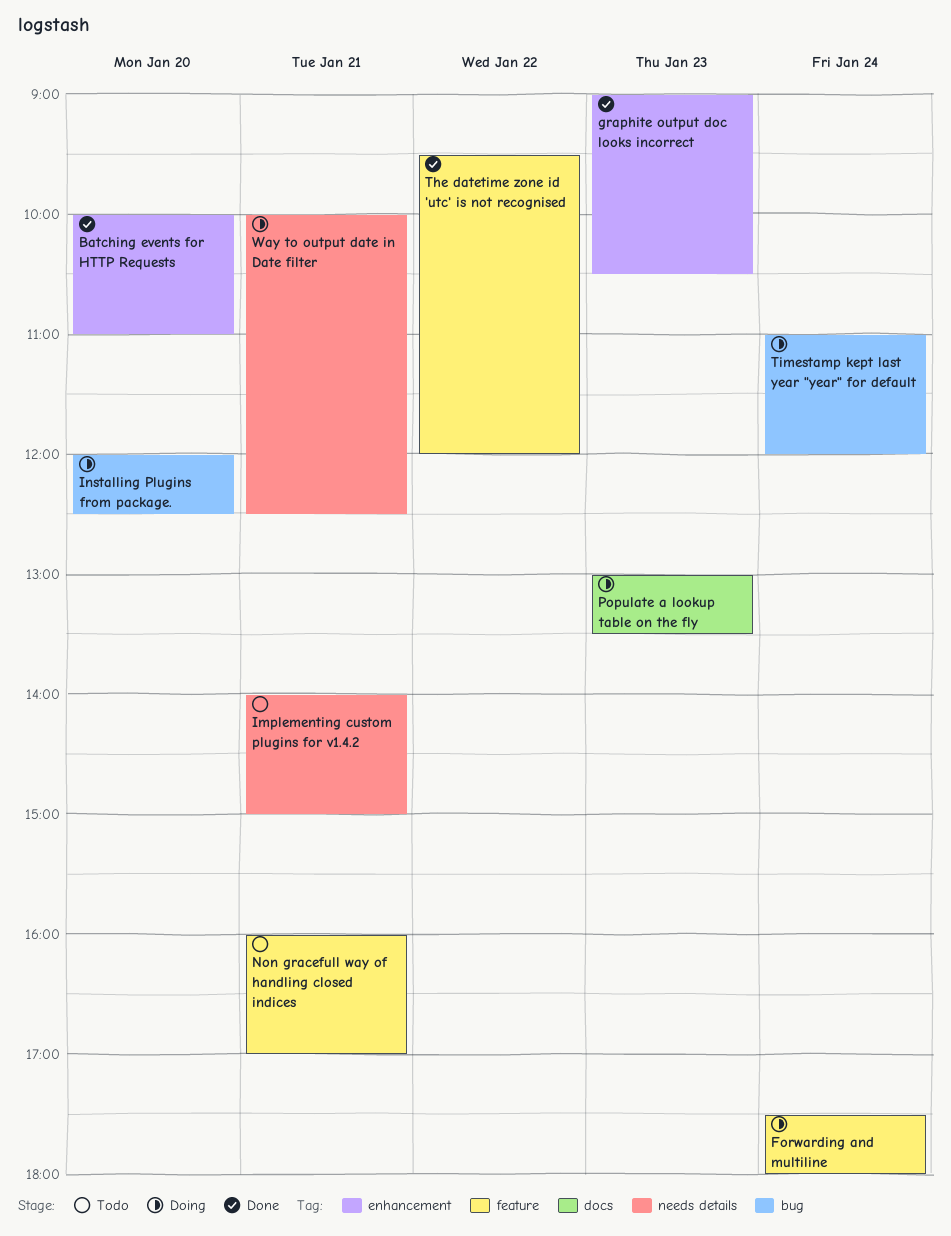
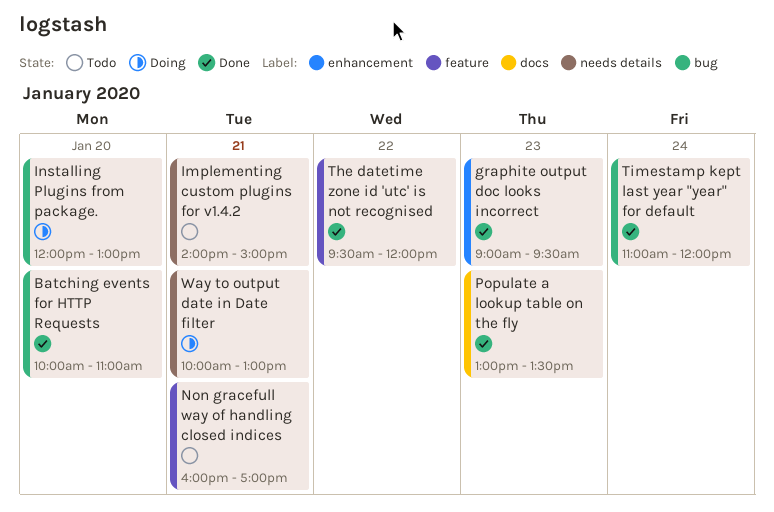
Batching events for HTTP Requests, label: enhancement -> bug
Forwarding and multiline: present -> none
graphite output doc looks incorrect, ends: 10:30 -> 09:30
Installing Plugins from package., ends: 12:30 -> 13:00
Populate a lookup table on the fly, status: Doing -> Done
Timestamp kept last year "year" for default, status: Doing -> Done
Way to output date in Date filter, ends: 12:30 -> 13:00

